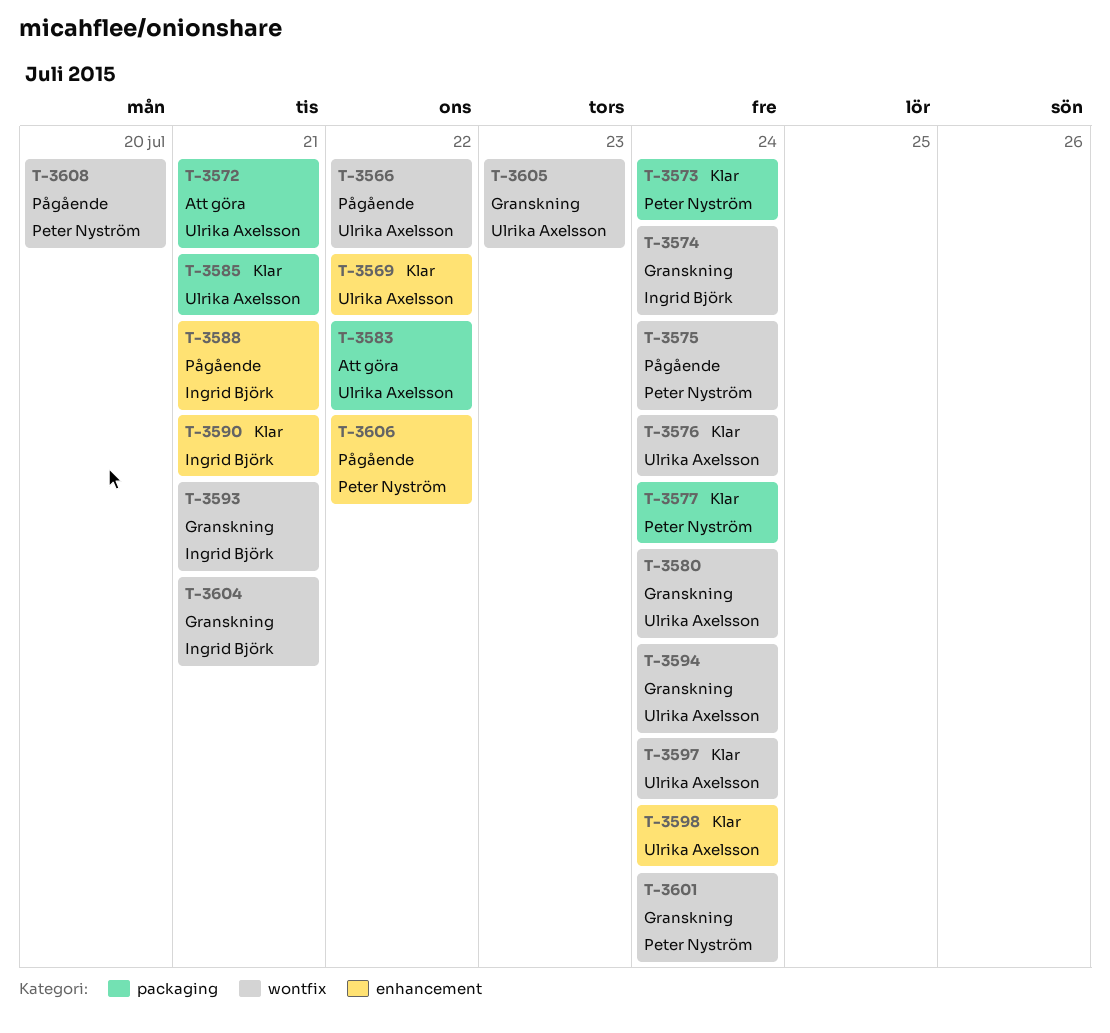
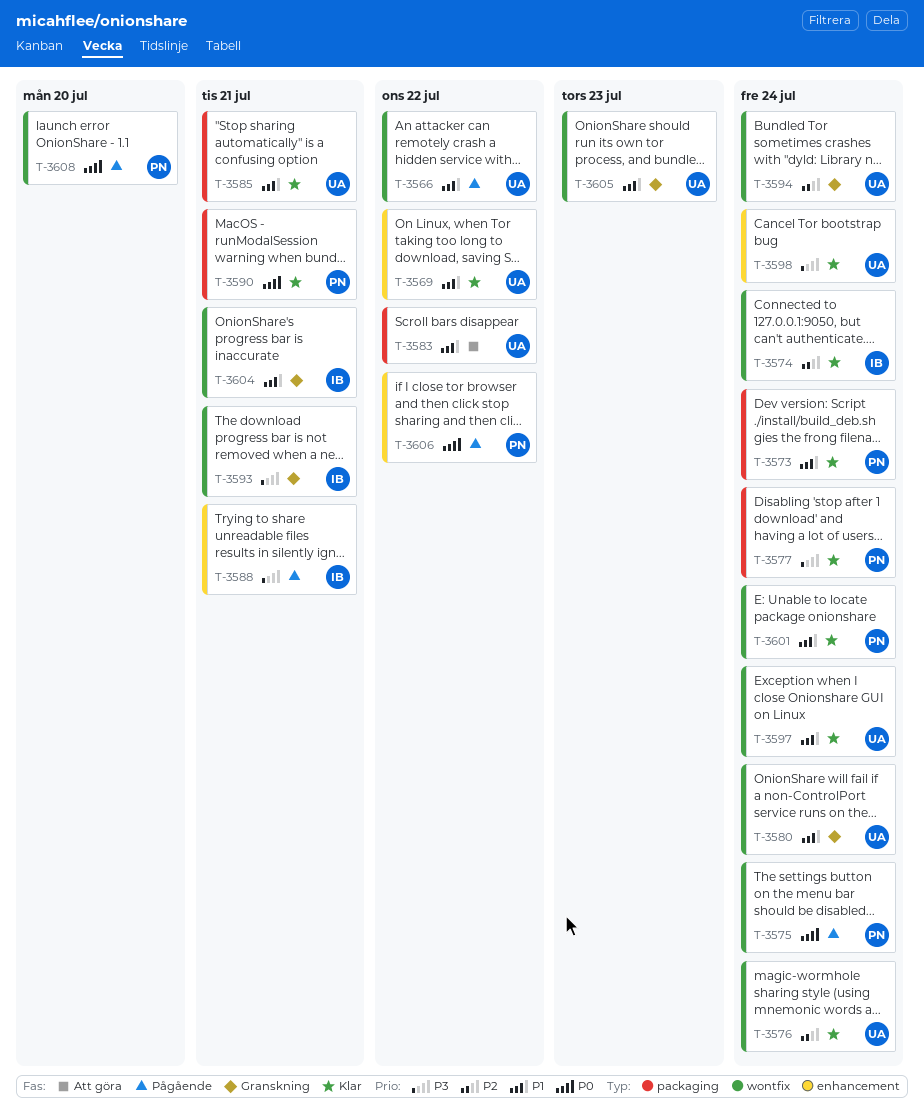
T-3572: present -> none
T-3574, status: Granskning -> Klar
T-3590, owner: Ingrid Björk -> Peter Nyström
T-3590, label: enhancement -> packaging
T-3601, status: Granskning -> Klar

